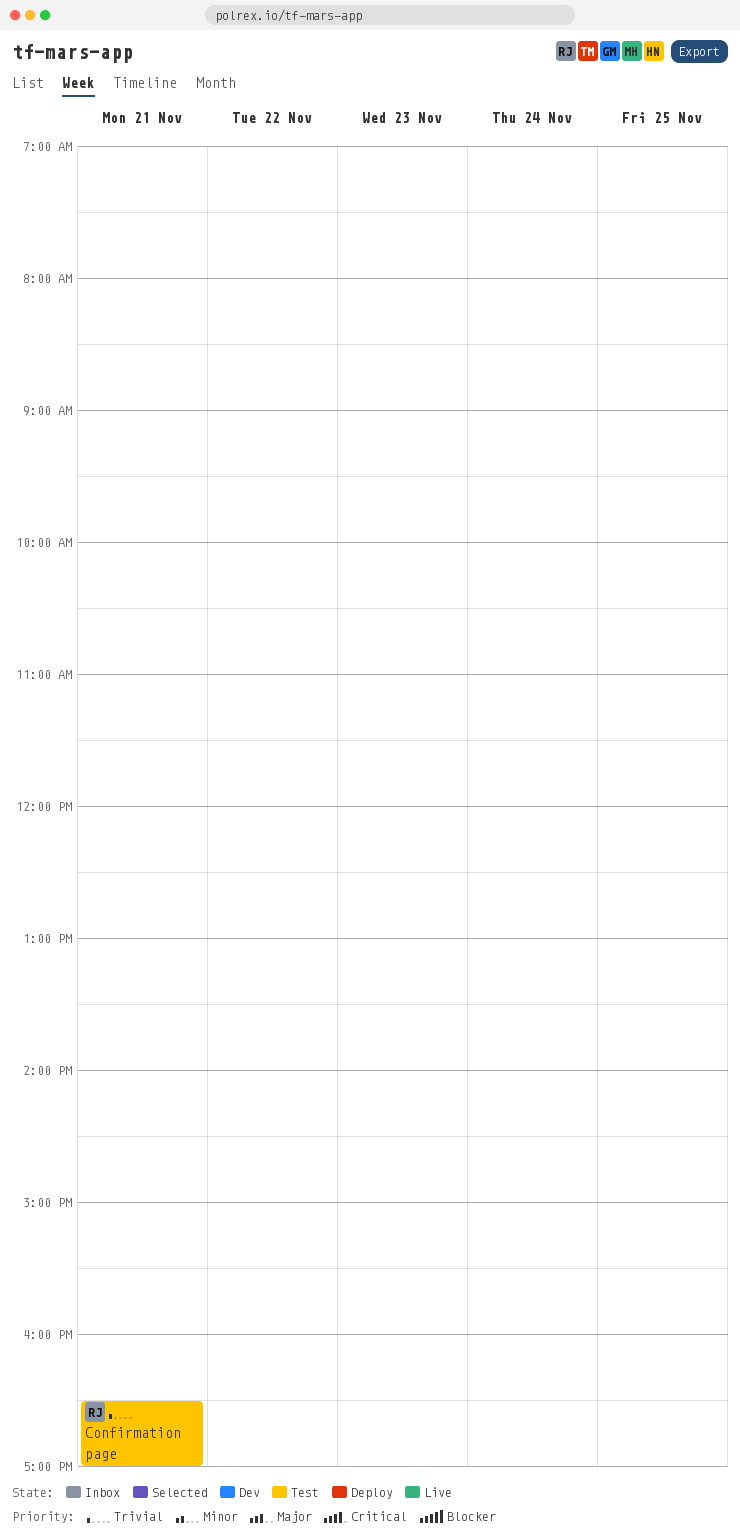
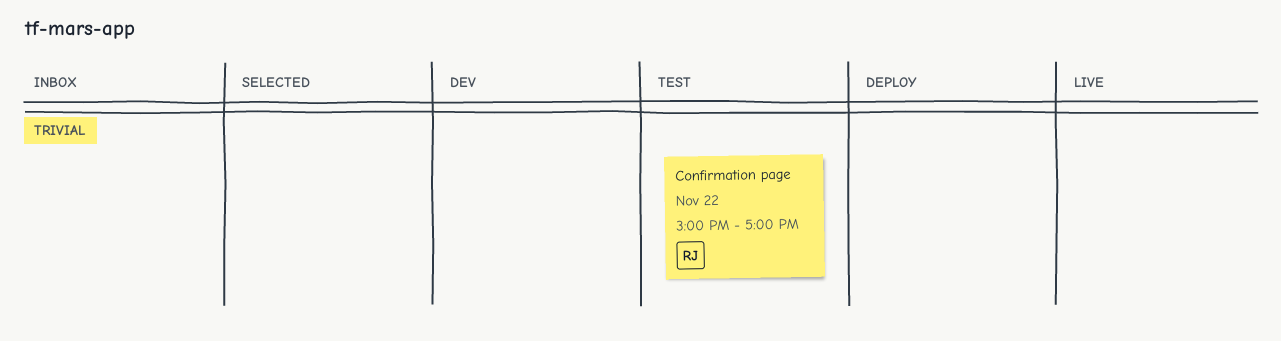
Confirmation page, day: Nov 21 -> Nov 22
Confirmation page, begins: 16:30 -> 15:00

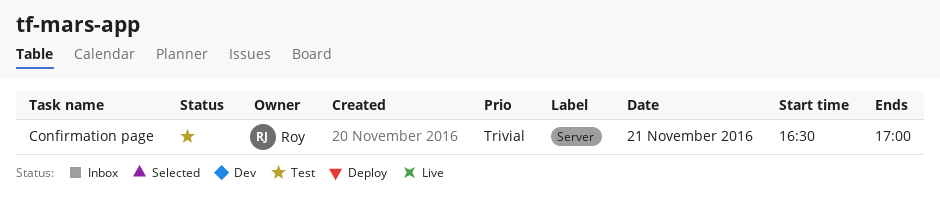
Confirmation page, day: Nov 22 -> Nov 21
Confirmation page, begins: 15:00 -> 16:30

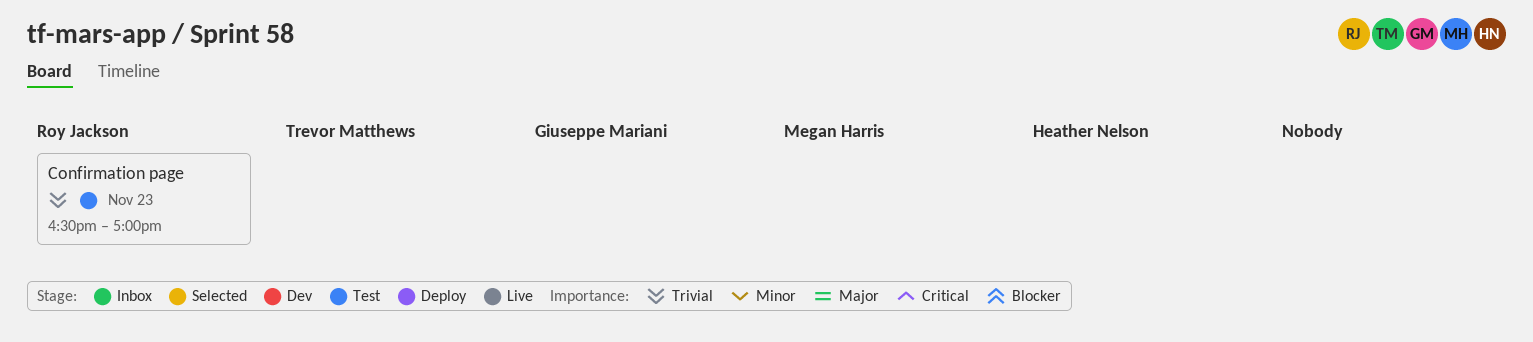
Confirmation page, day: Nov 21 -> Nov 23

